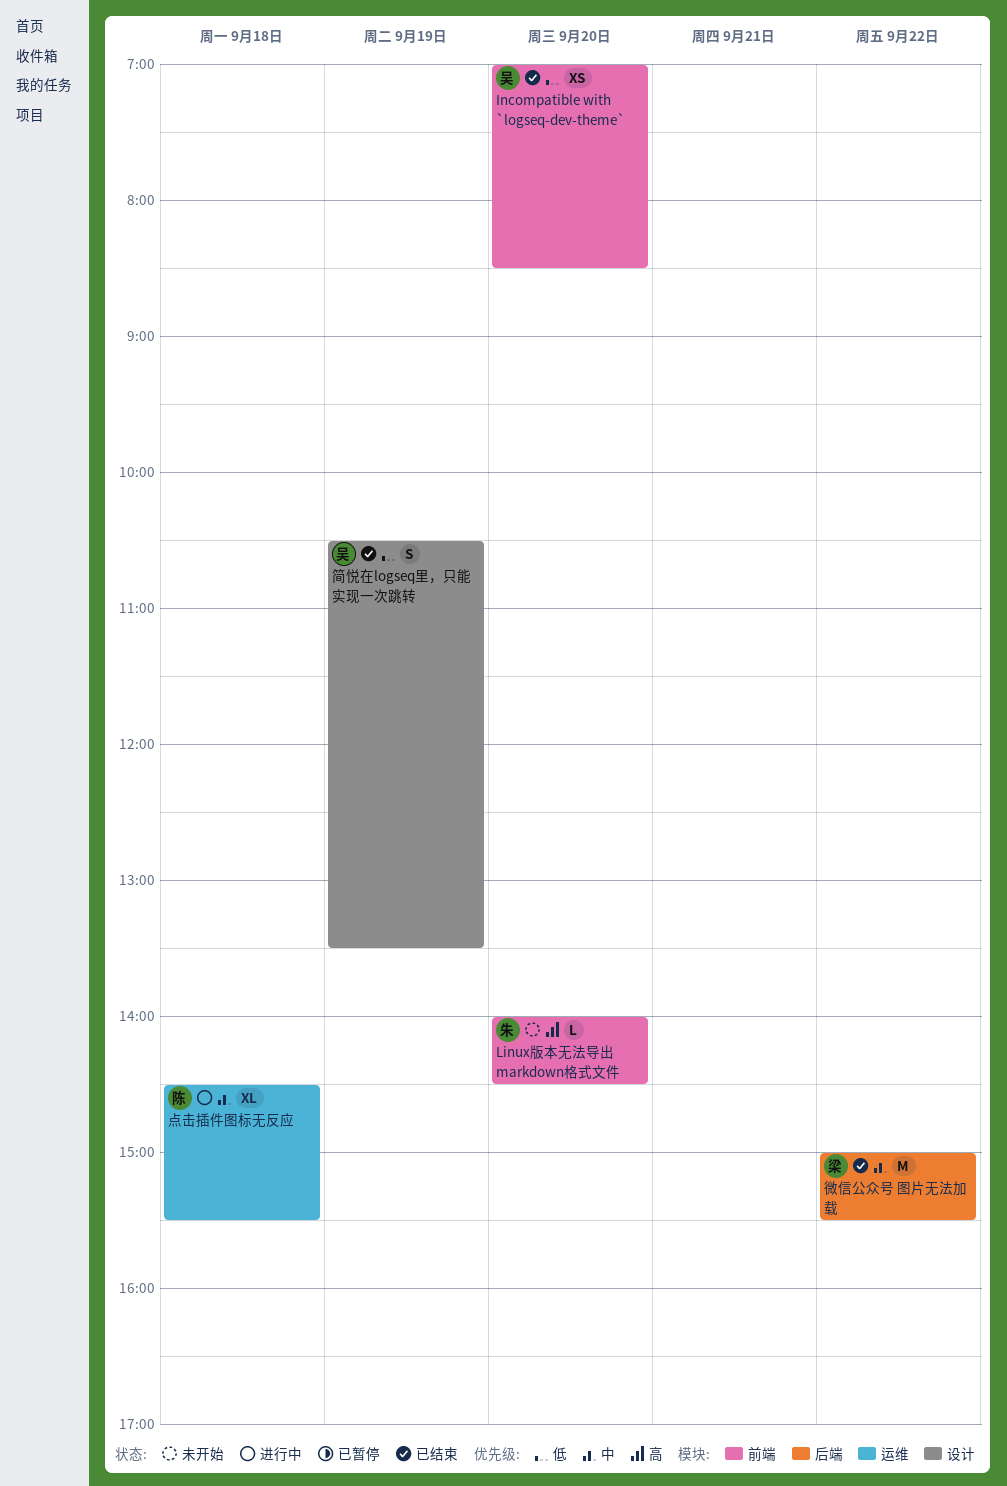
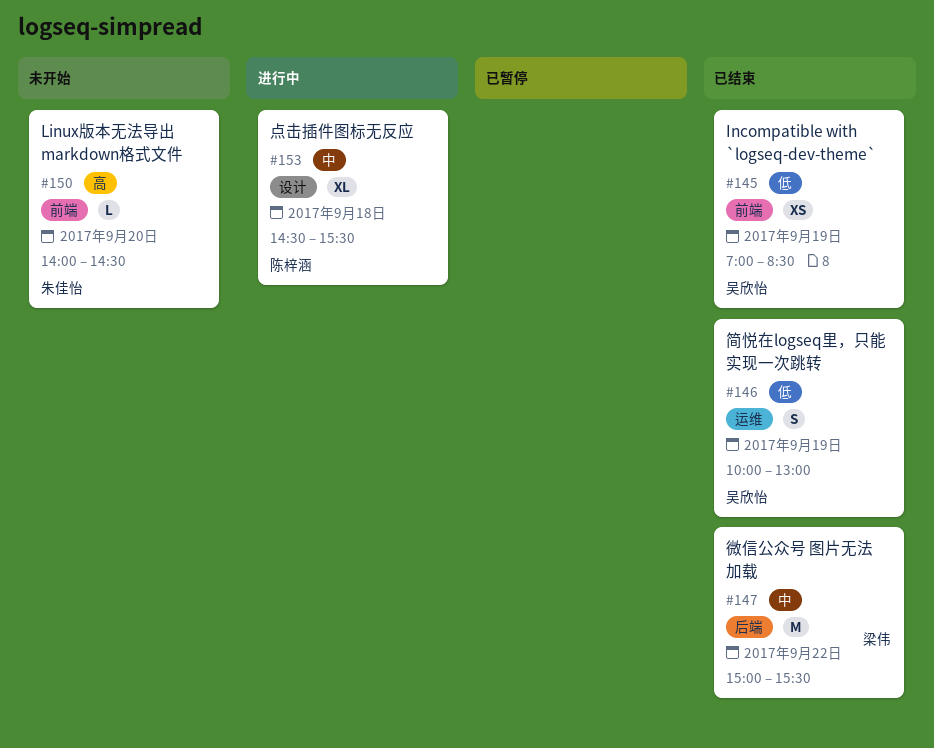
Incompatible with `logseq-dev-theme`, day: Sep 20 -> Sep 19
点击插件图标无反应, label: 运维 -> 设计
简悦在logseq里，只能实现一次跳转, label: 设计 -> 运维
简悦在logseq里，只能实现一次跳转, begins: 10:30 -> 10:00
简悦在logseq里，只能实现一次跳转, ends: 13:30 -> 13:00

